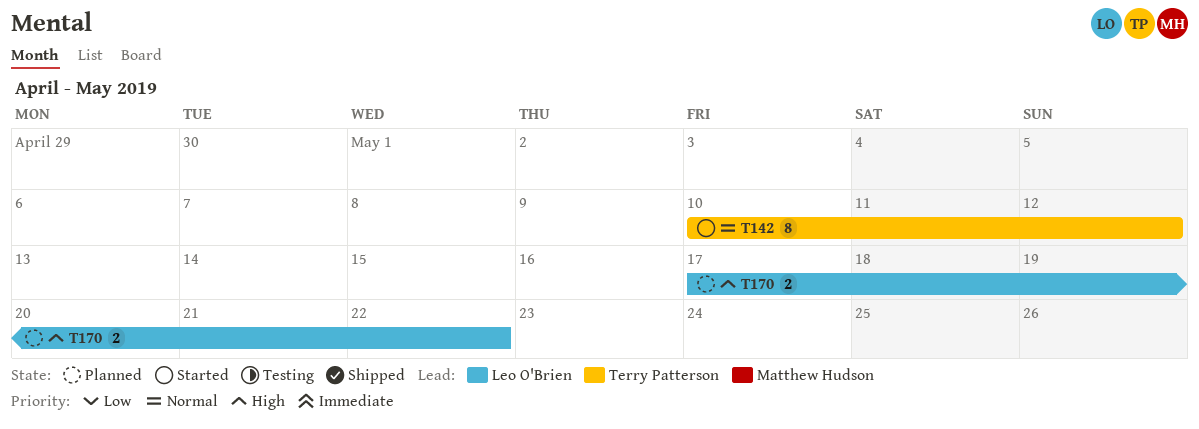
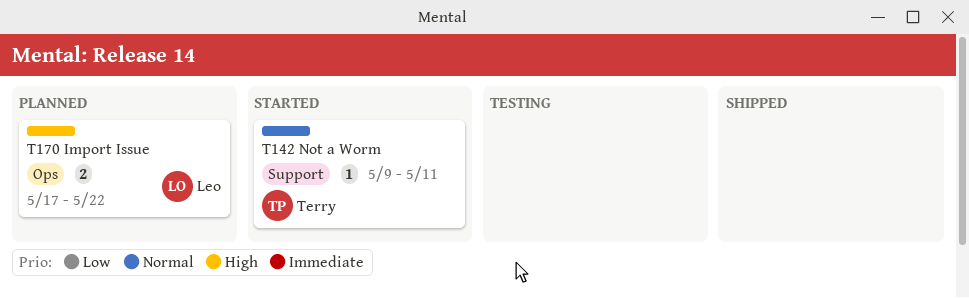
T142, estimate: 8 -> 1
T142, start: May 10 -> May 9
T142, due: May 12 -> May 11

